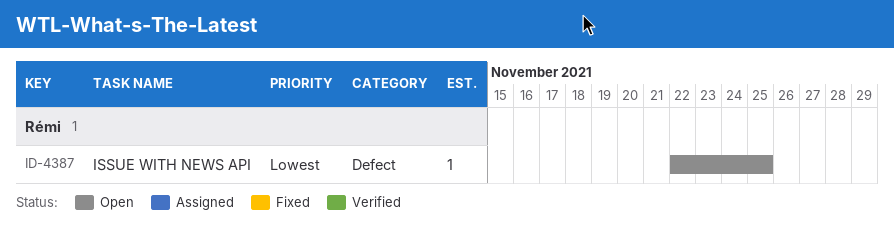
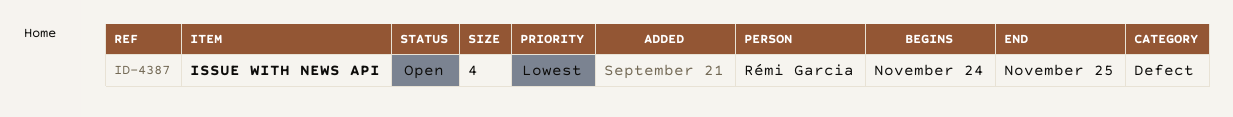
ID-4387, estimate: 1 -> 4
ID-4387, start: Nov 22 -> Nov 24

